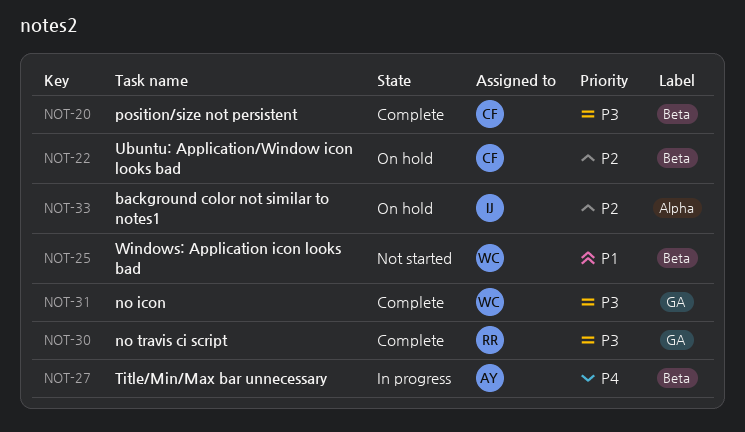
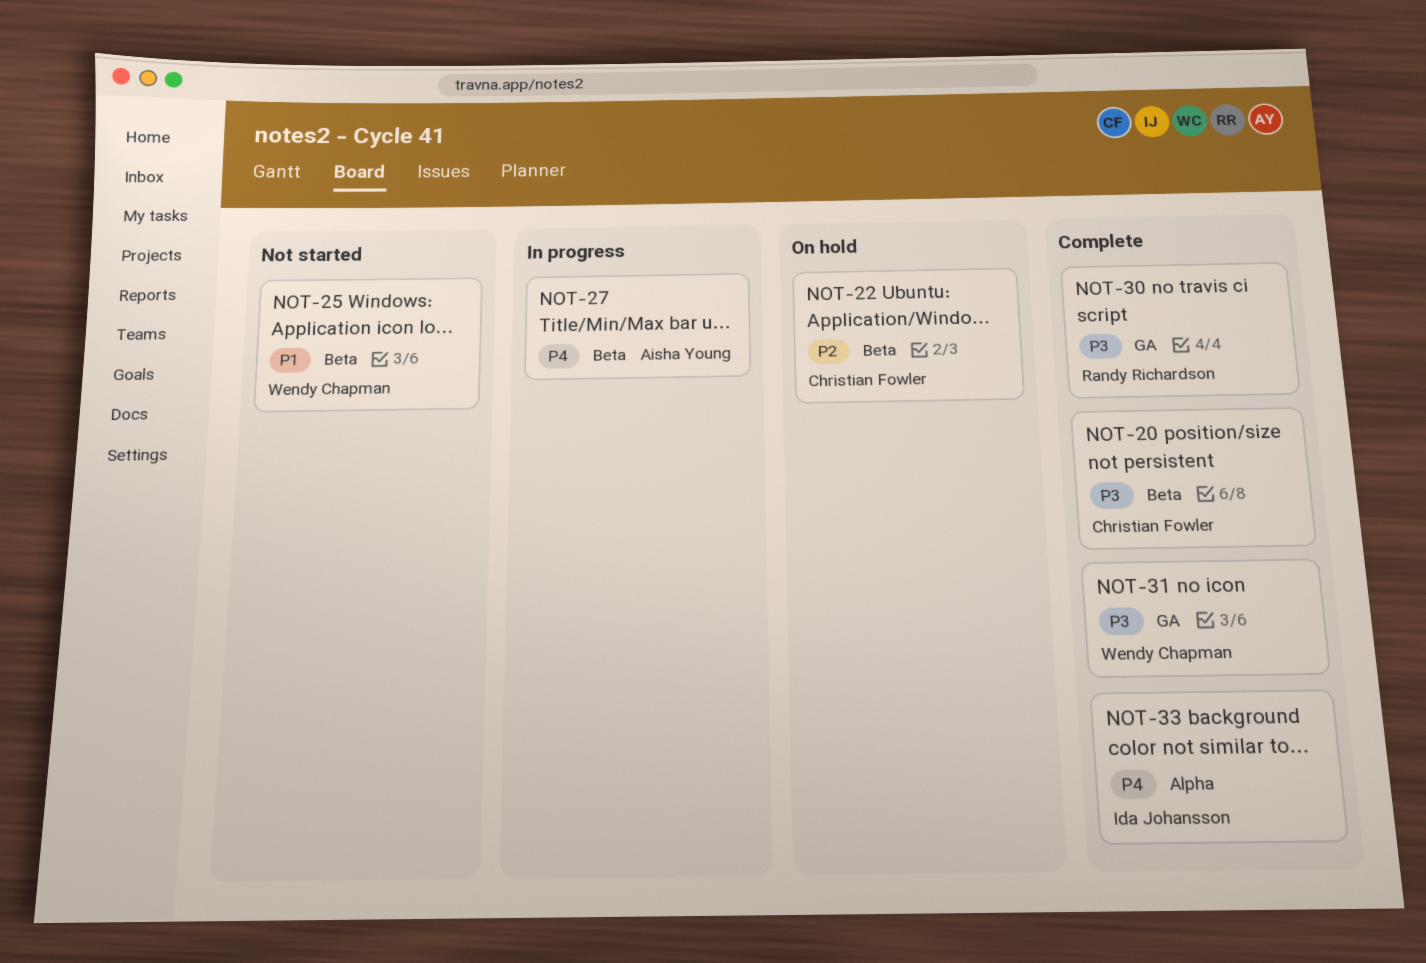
NOT-33, status: On hold -> Complete
NOT-33, priority: P2 -> P4

